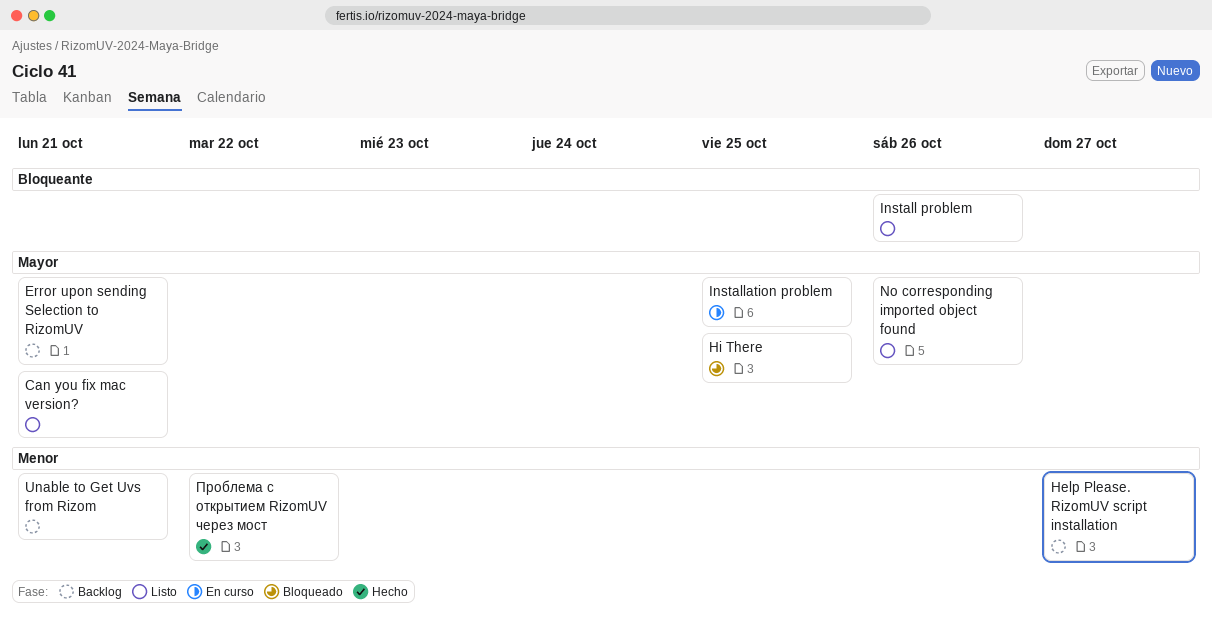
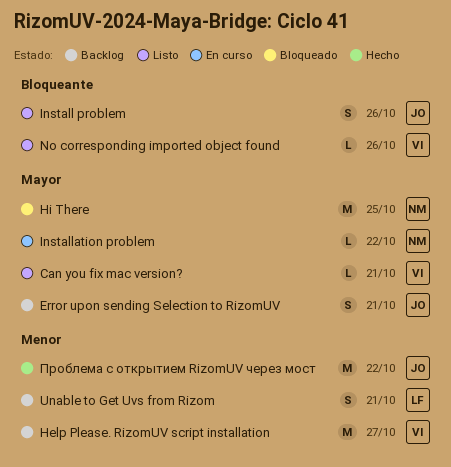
Installation problem, due: Oct 25 -> Oct 22
No corresponding imported object found, priority: Mayor -> Bloqueante

